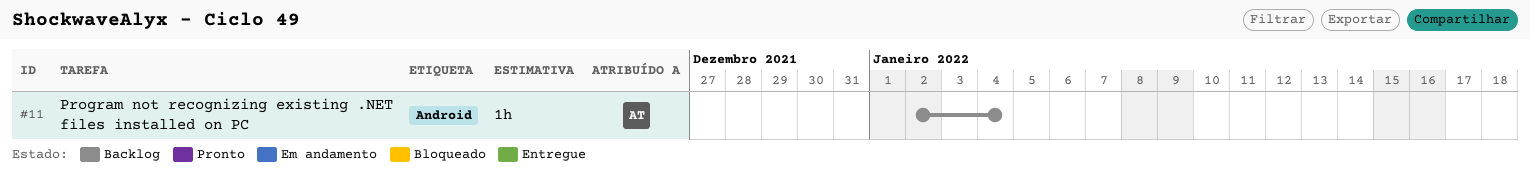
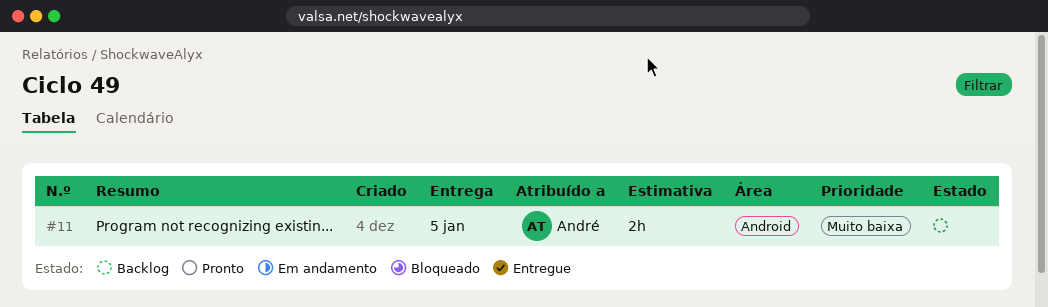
#11, estimate: 1h -> 2h
#11, due: Jan 4 -> Jan 5

